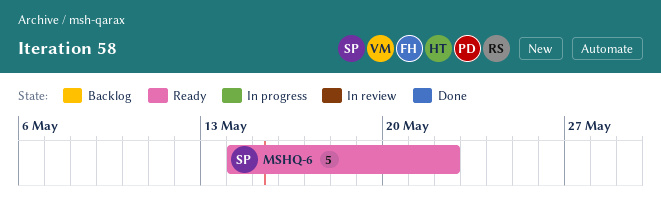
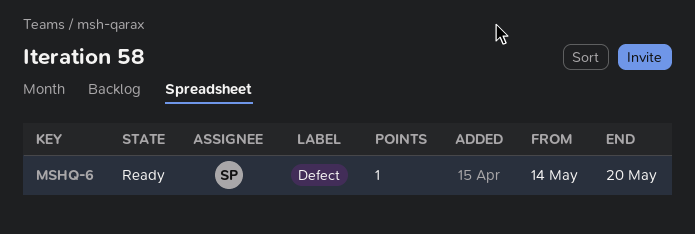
MSHQ-6, estimate: 5 -> 1
MSHQ-6, due: May 22 -> May 20

